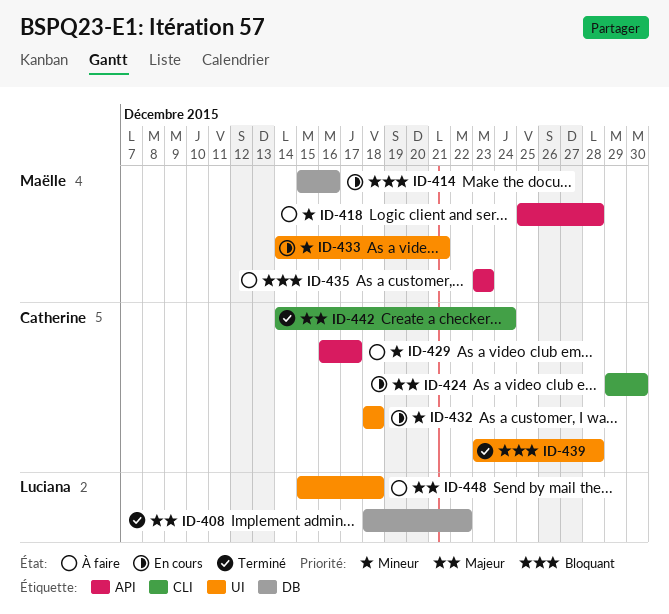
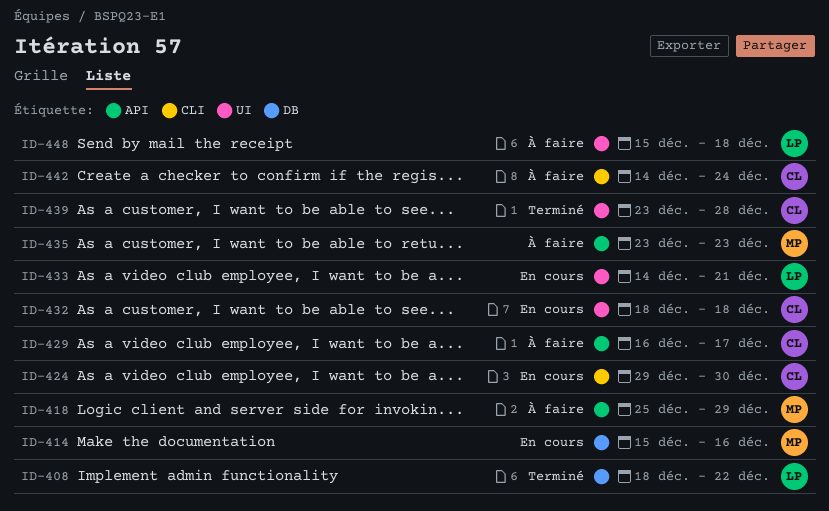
ID-418, due: Dec 28 -> Dec 29
ID-433, owner: Maëlle -> Luciana
ID-442, status: Terminé -> À faire

